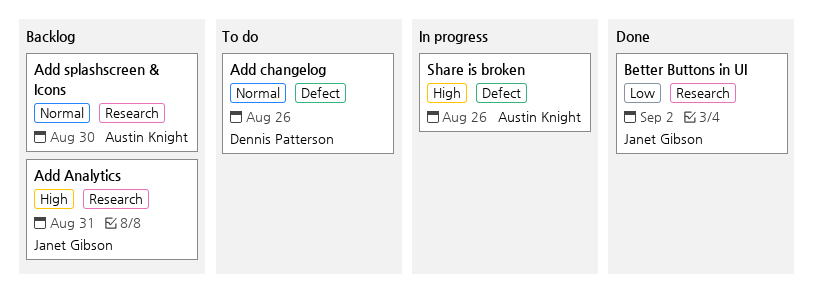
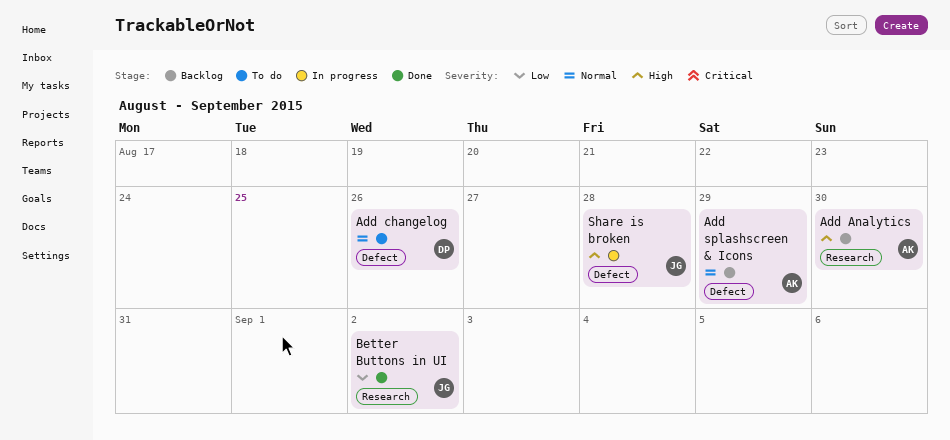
Add Analytics, owner: Janet Gibson -> Austin Knight
Add Analytics, due: Aug 31 -> Aug 30
Add splashscreen & Icons, label: Research -> Defect
Add splashscreen & Icons, due: Aug 30 -> Aug 29
Share is broken, owner: Austin Knight -> Janet Gibson
Share is broken, due: Aug 26 -> Aug 28

